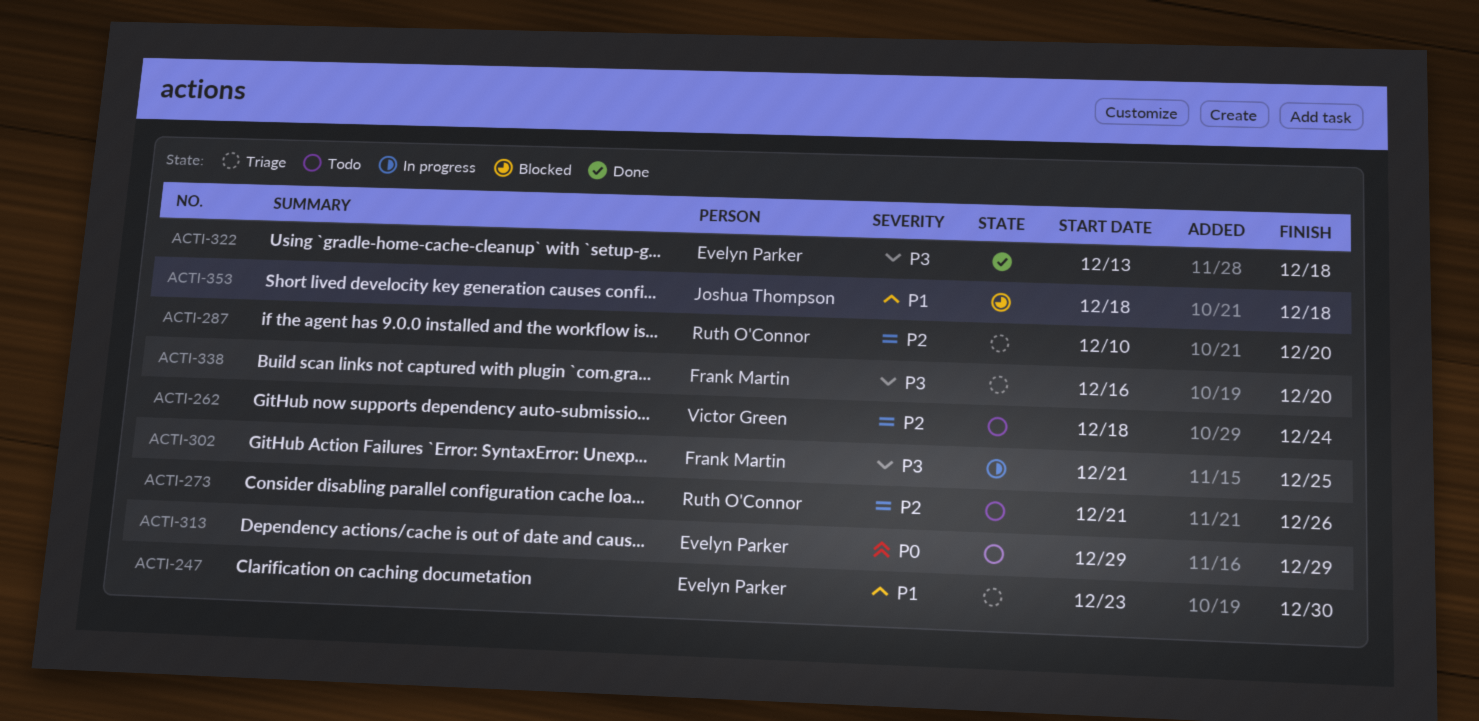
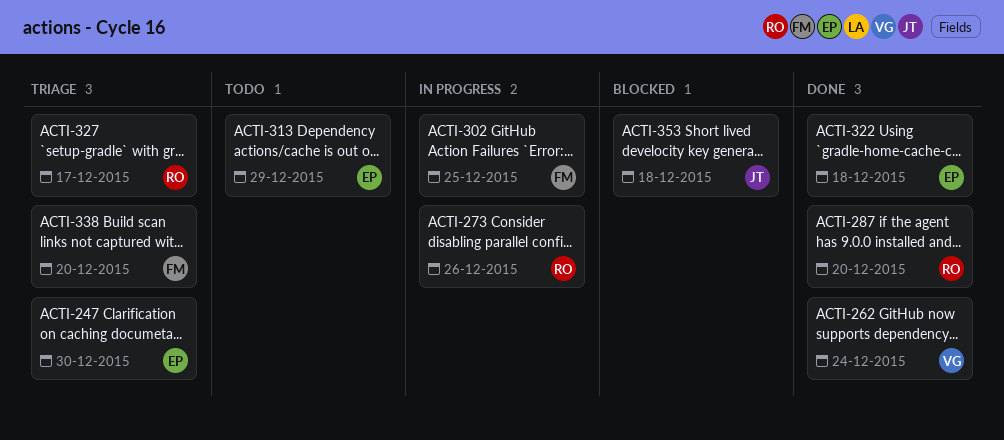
ACTI-262, status: Todo -> Done
ACTI-273, status: Todo -> In progress
ACTI-287, status: Triage -> Done
ACTI-327: none -> present

